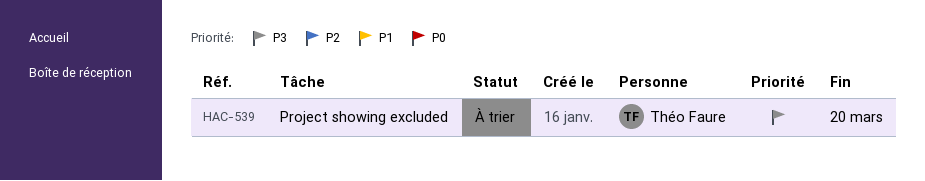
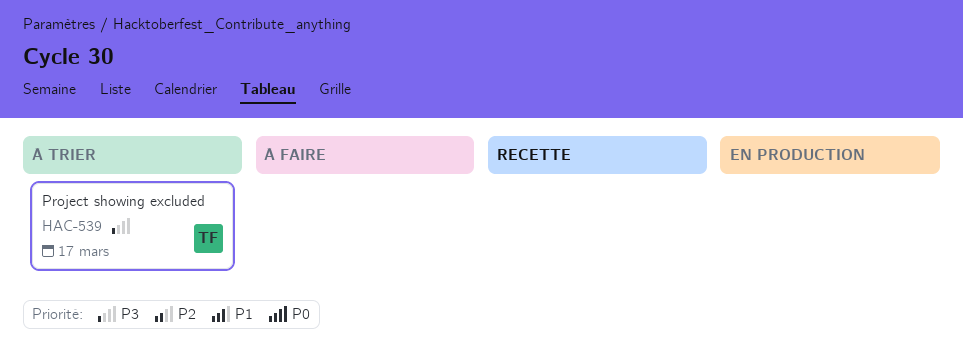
HAC-539, due: Mar 20 -> Mar 17

